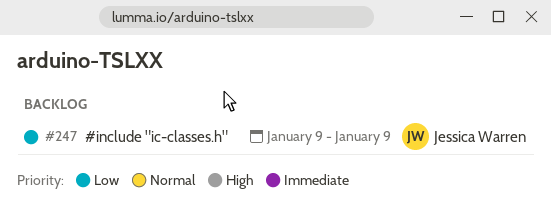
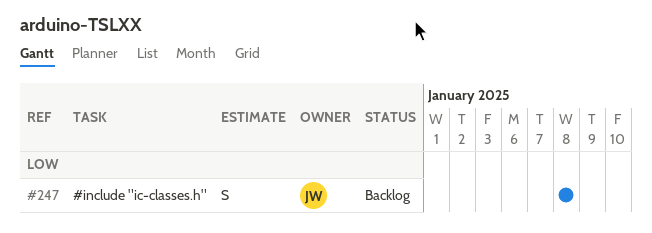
#247, start: Jan 9 -> Jan 8
#247, due: Jan 9 -> Jan 8

